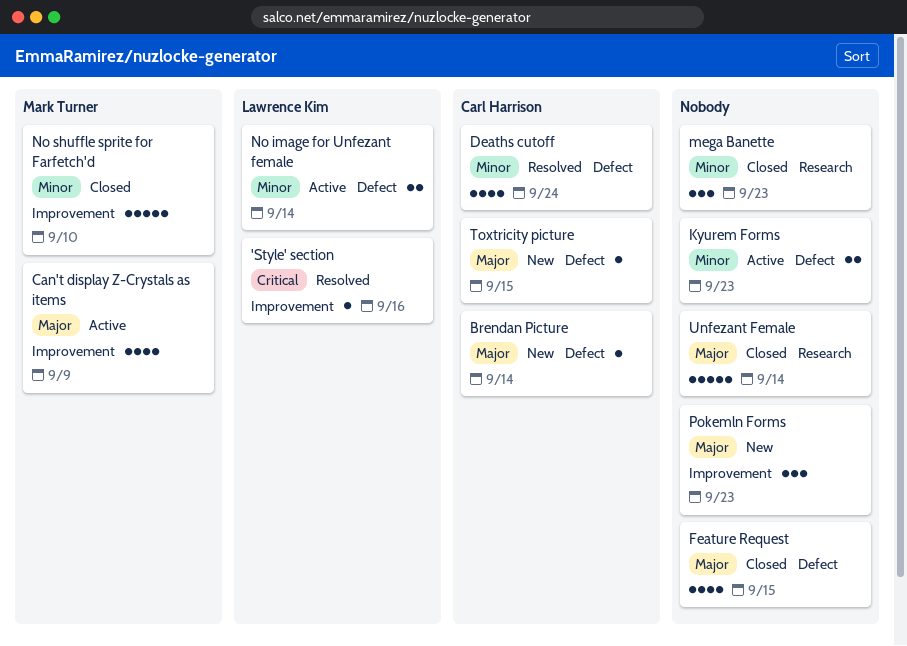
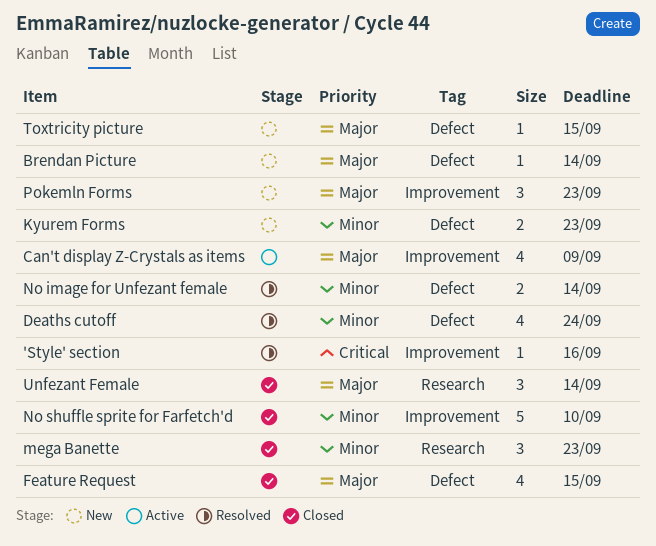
Kyurem Forms, status: Active -> New
No image for Unfezant female, status: Active -> Resolved
Unfezant Female, estimate: 5 -> 3

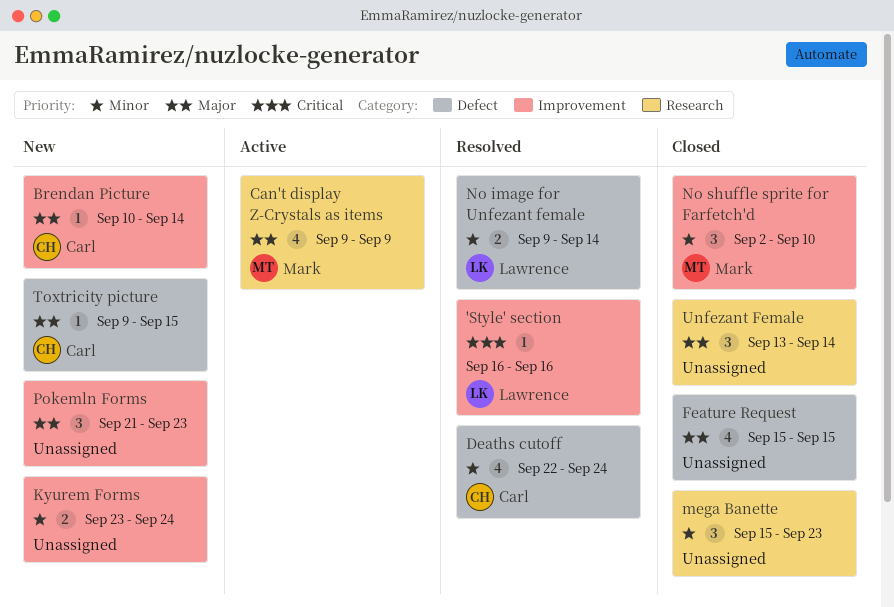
Brendan Picture, label: Defect -> Improvement
Can't display Z-Crystals as items, label: Improvement -> Research
Kyurem Forms, label: Defect -> Improvement
Kyurem Forms, due: Sep 23 -> Sep 24
No shuffle sprite for Farfetch'd, estimate: 5 -> 3

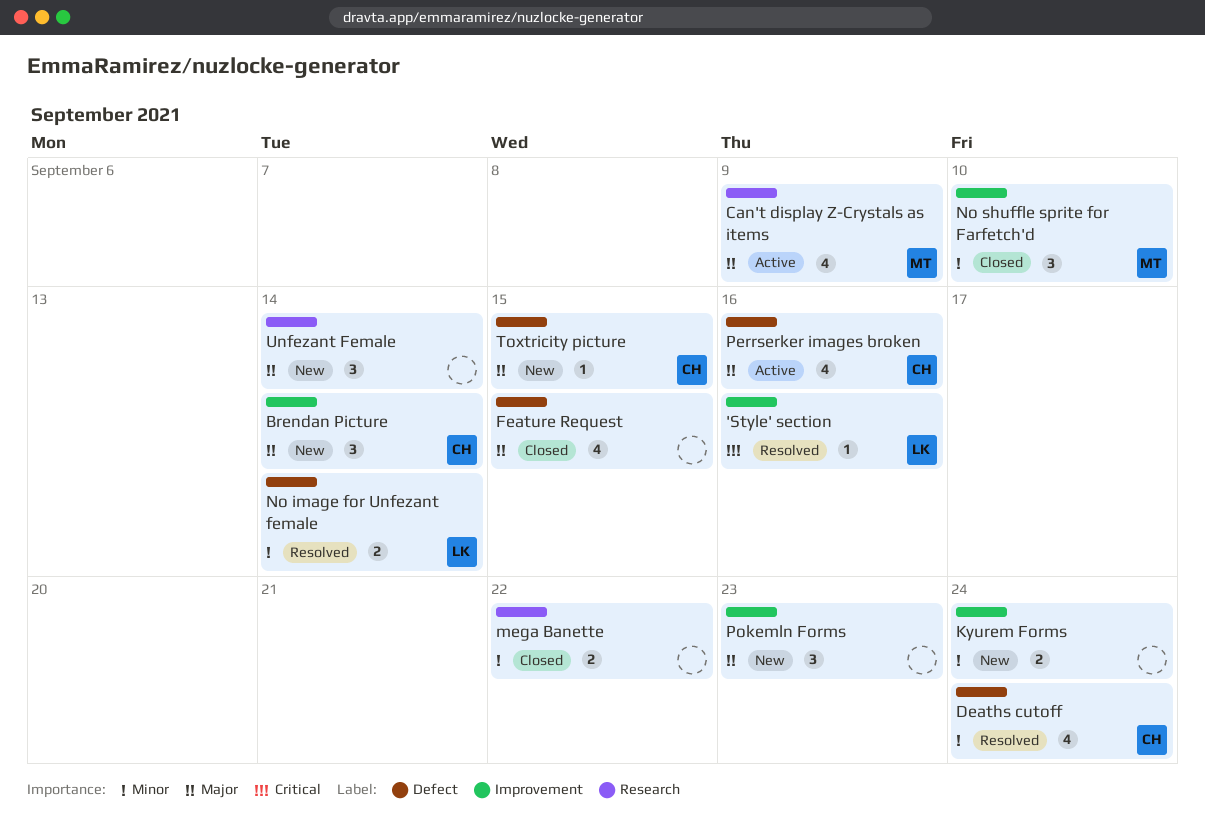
Brendan Picture, estimate: 1 -> 3
mega Banette, estimate: 3 -> 2
mega Banette, due: Sep 23 -> Sep 22
Perrserker images broken: none -> present
Unfezant Female, status: Closed -> New

